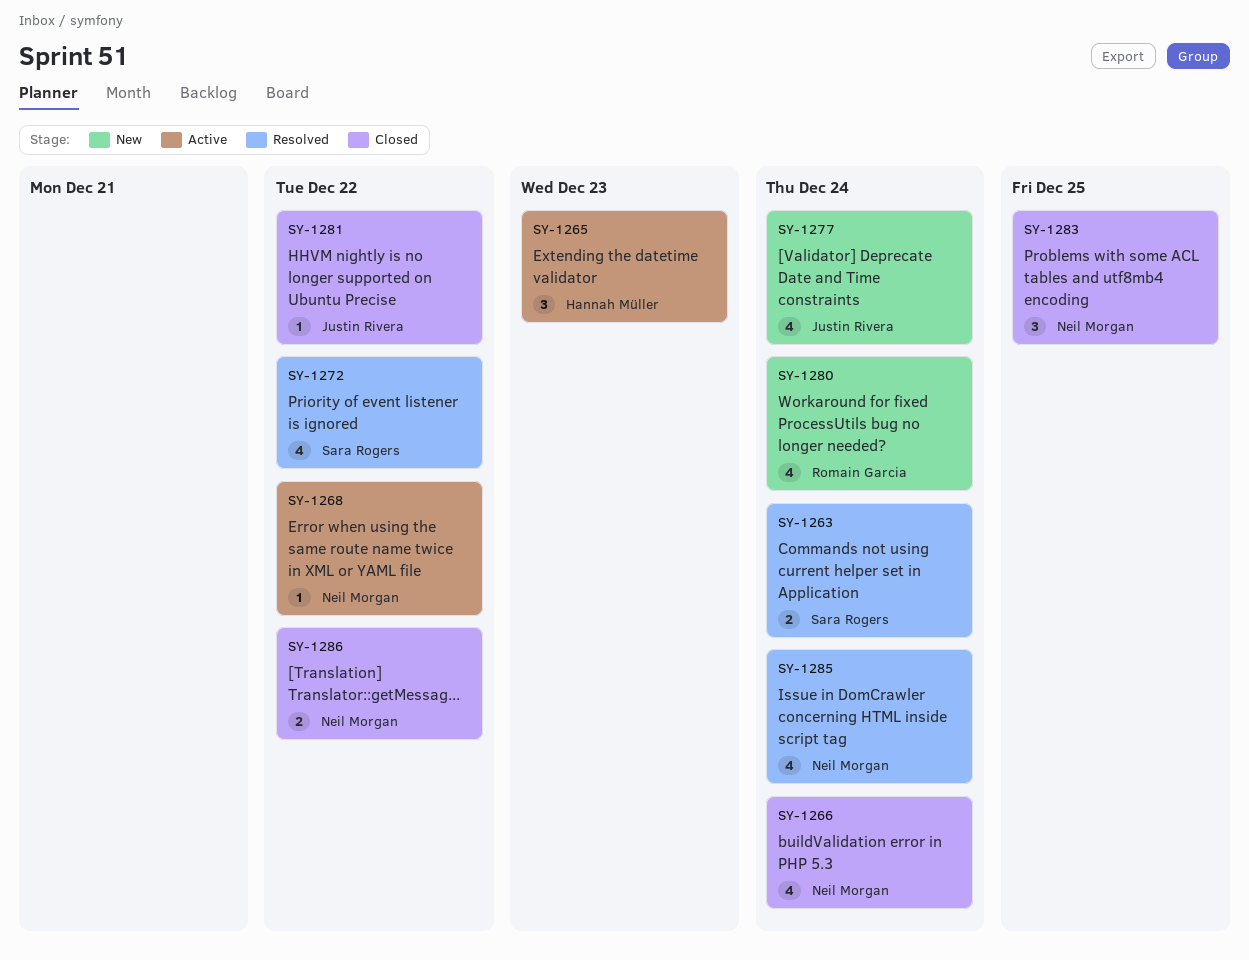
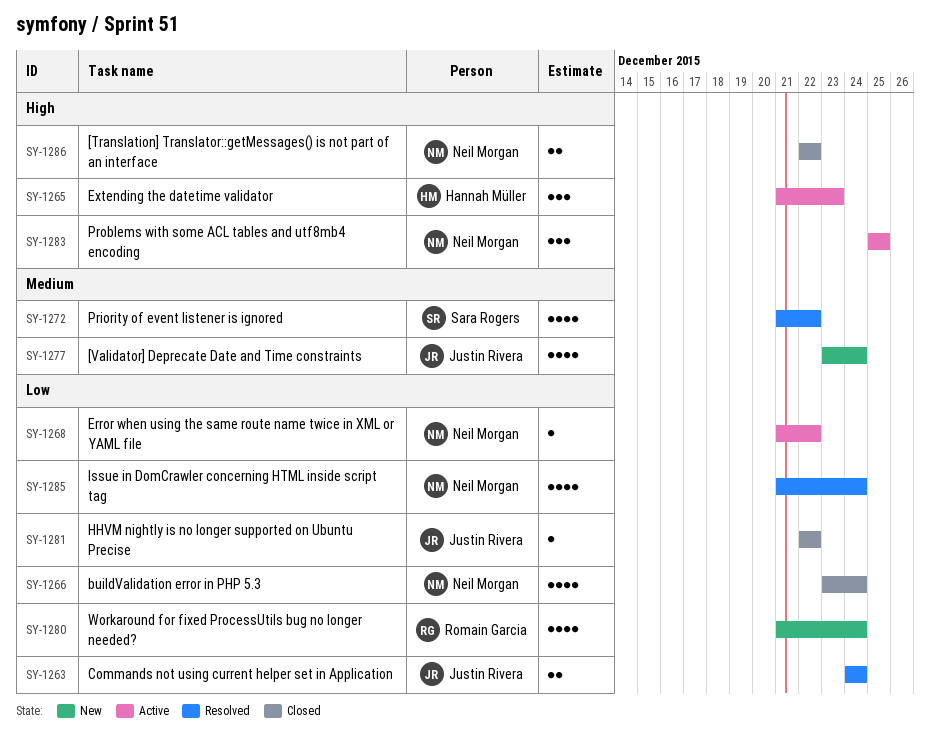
SY-1263, owner: Sara Rogers -> Justin Rivera
SY-1283, status: Closed -> Active

